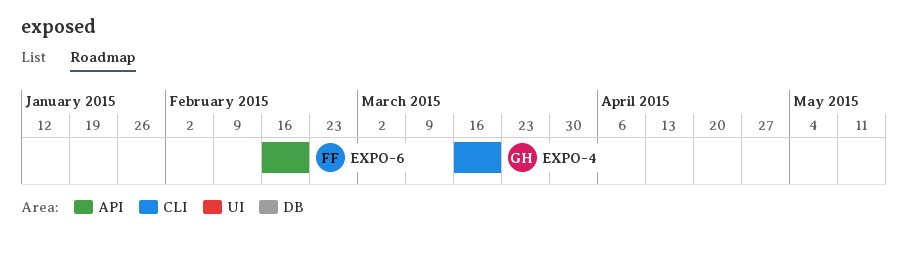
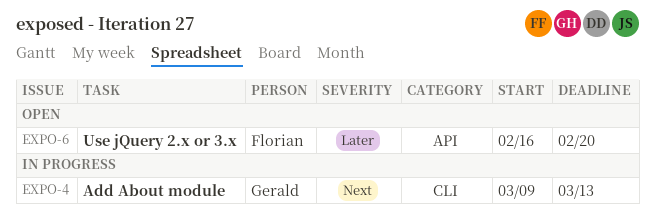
EXPO-4, start: Mar 16 -> Mar 9
EXPO-4, due: Mar 20 -> Mar 13

